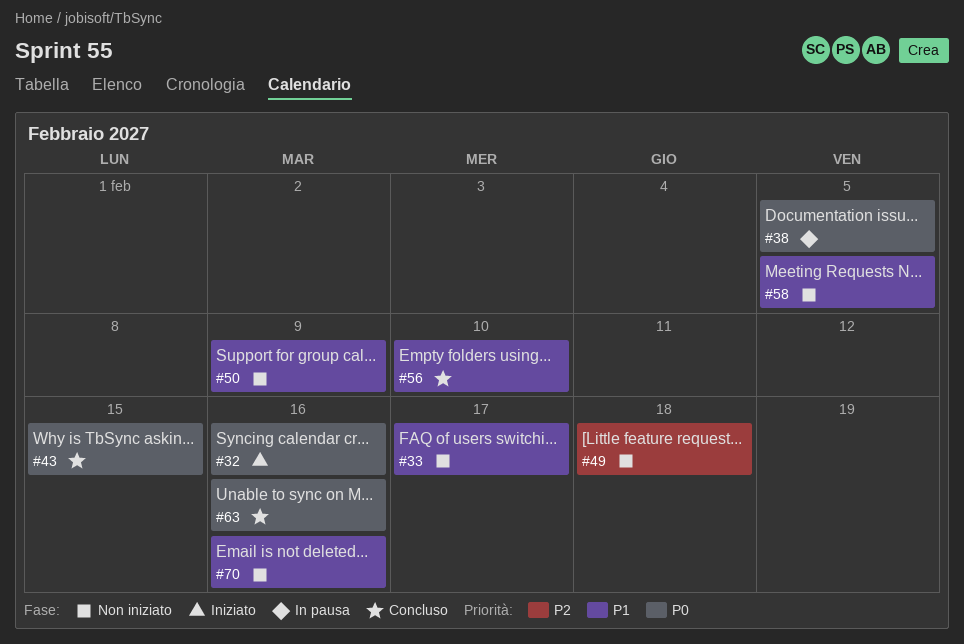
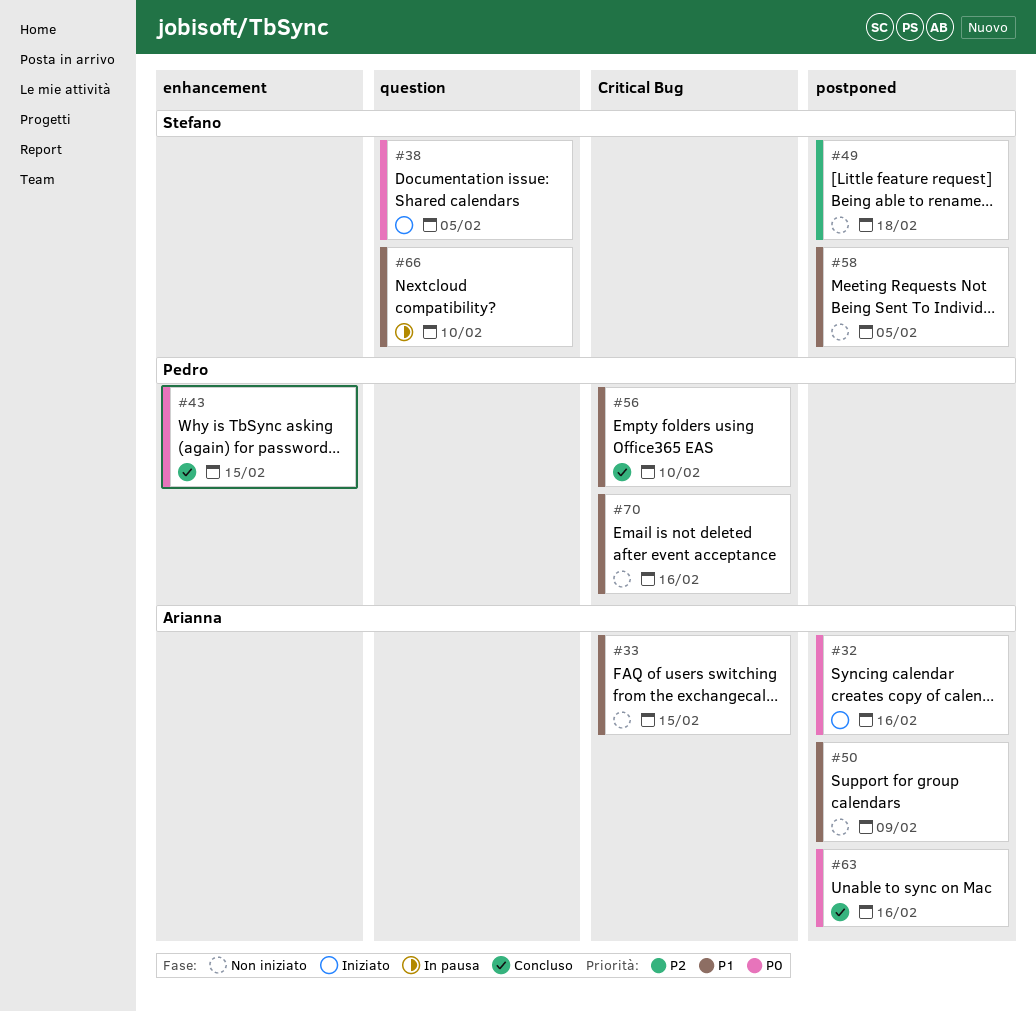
#33, due: Feb 17 -> Feb 15
#38, status: In pausa -> Iniziato
#66: none -> present

